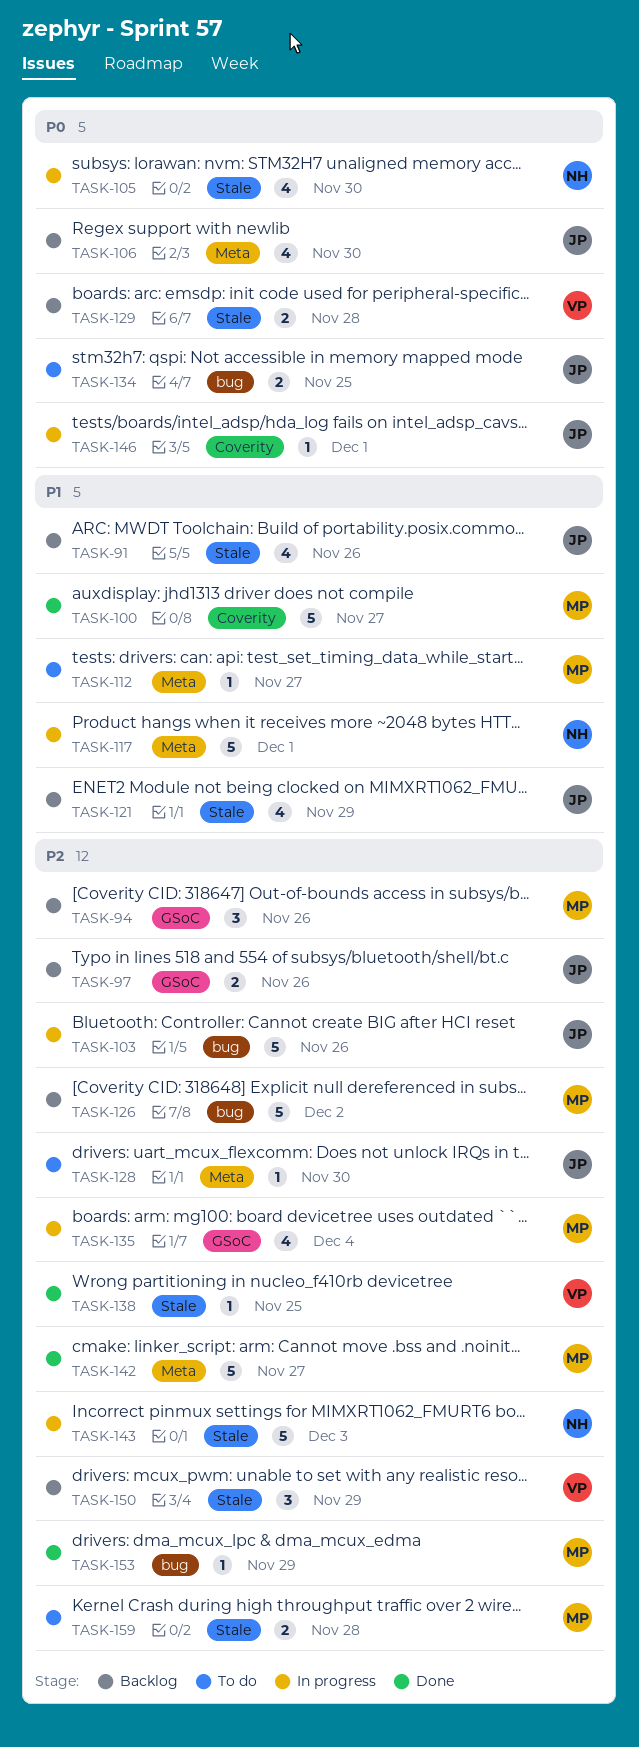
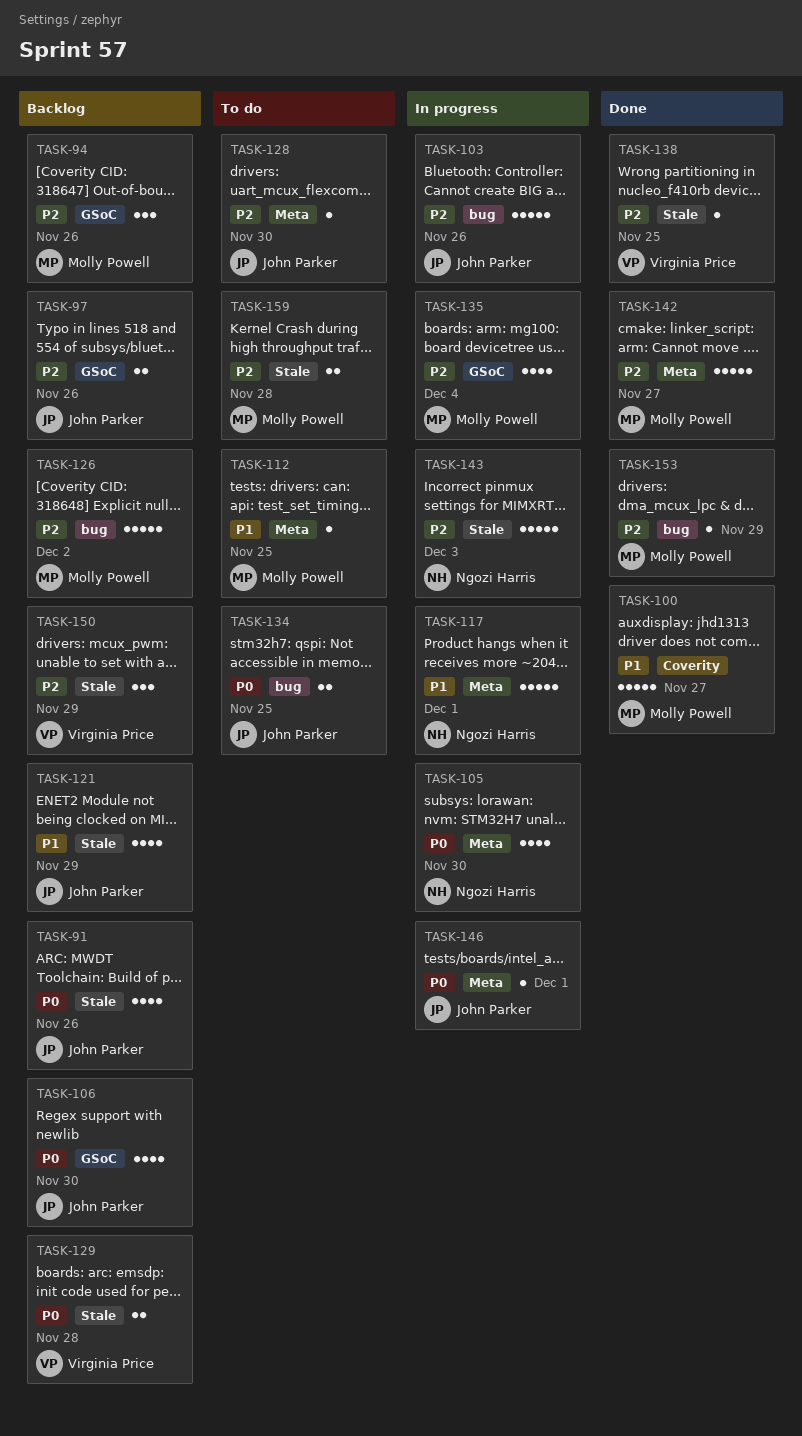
TASK-91, priority: P1 -> P0
TASK-105, label: Stale -> Meta
TASK-106, label: Meta -> GSoC
TASK-112, due: Nov 27 -> Nov 25
TASK-146, label: Coverity -> Meta

